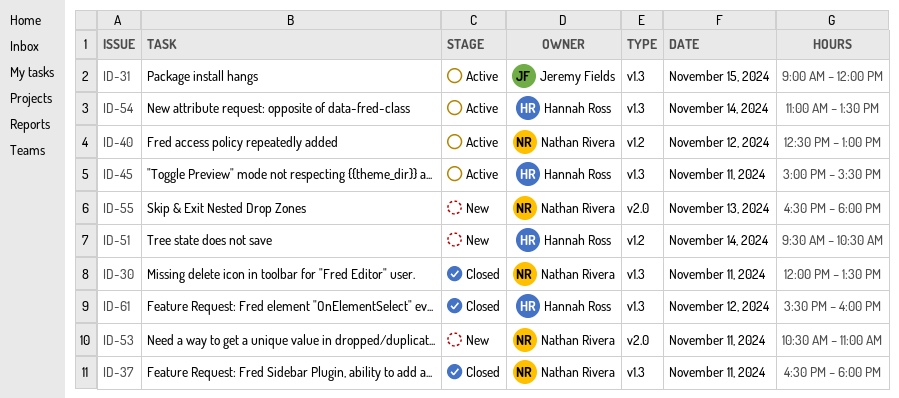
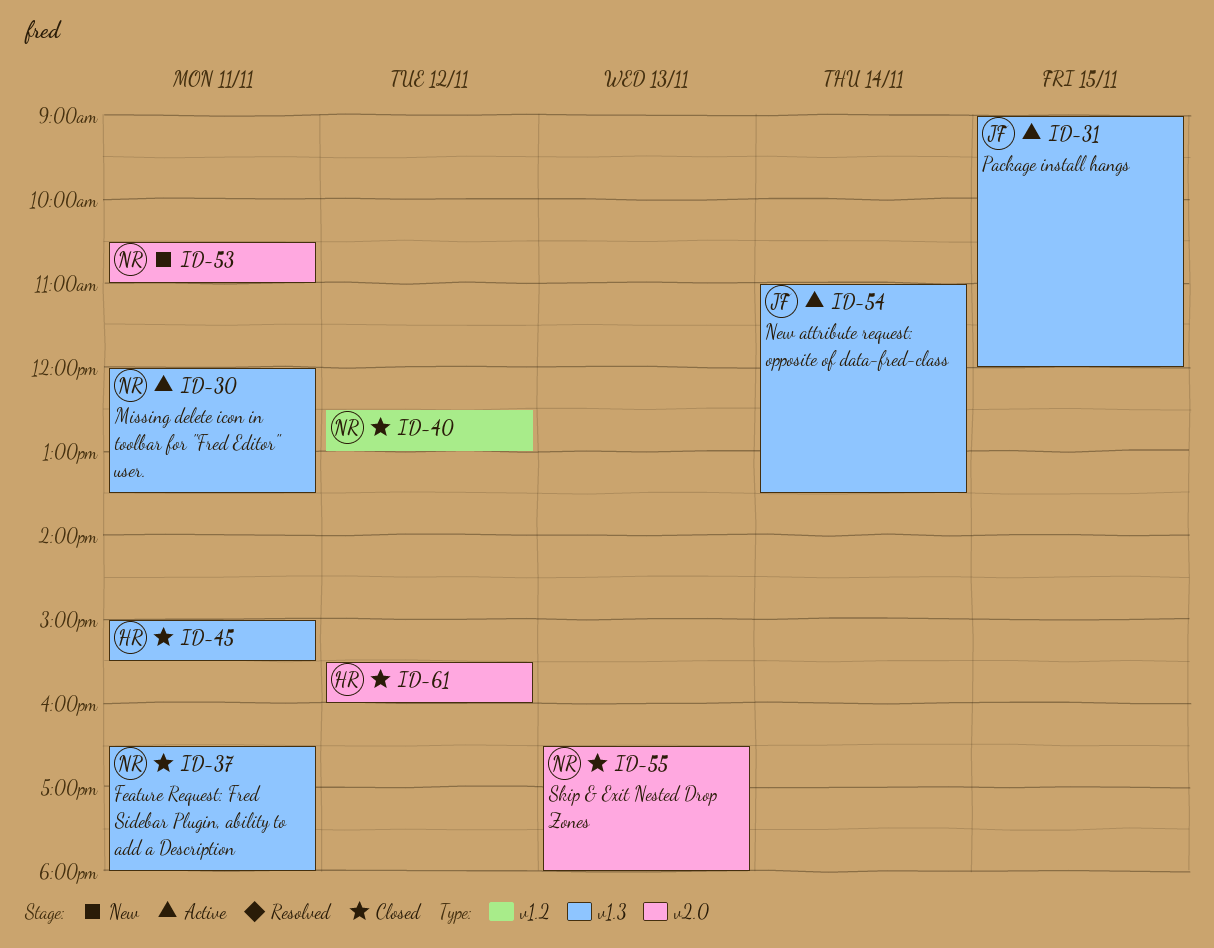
ID-30, status: Closed -> Active
ID-40, status: Active -> Closed
ID-45, status: Active -> Closed
ID-51: present -> none
ID-54, owner: Hannah Ross -> Jeremy Fields
ID-55, status: New -> Closed
ID-61, label: v1.3 -> v2.0

